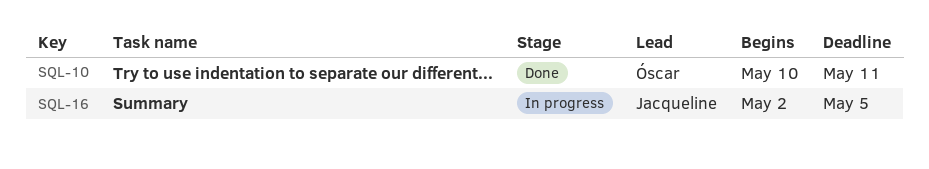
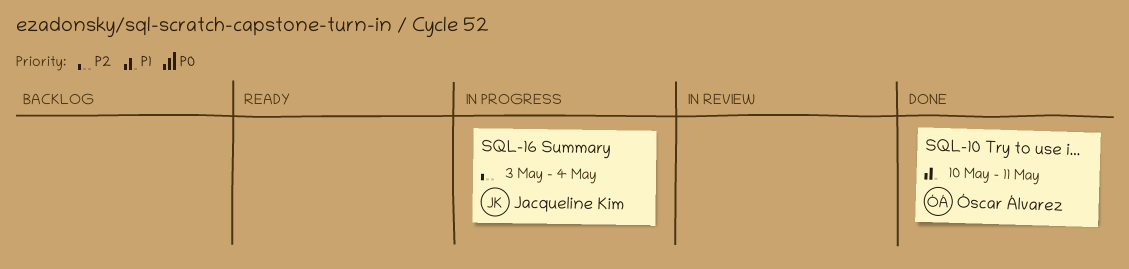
SQL-16, start: May 2 -> May 3
SQL-16, due: May 5 -> May 4

